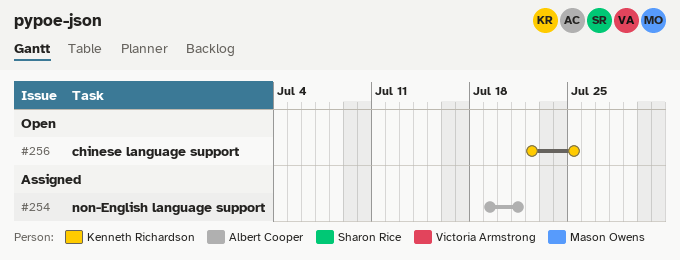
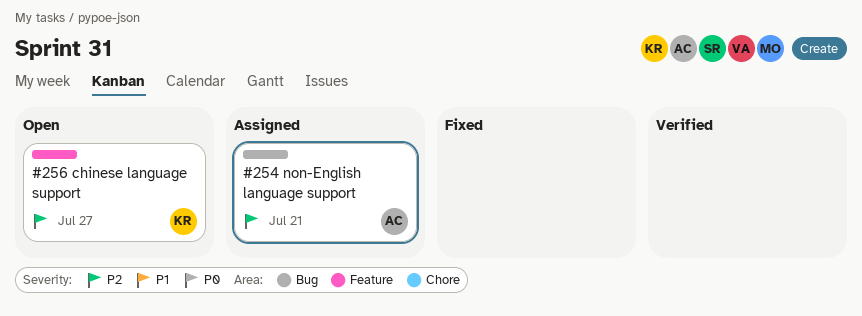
#256, due: Jul 25 -> Jul 27

